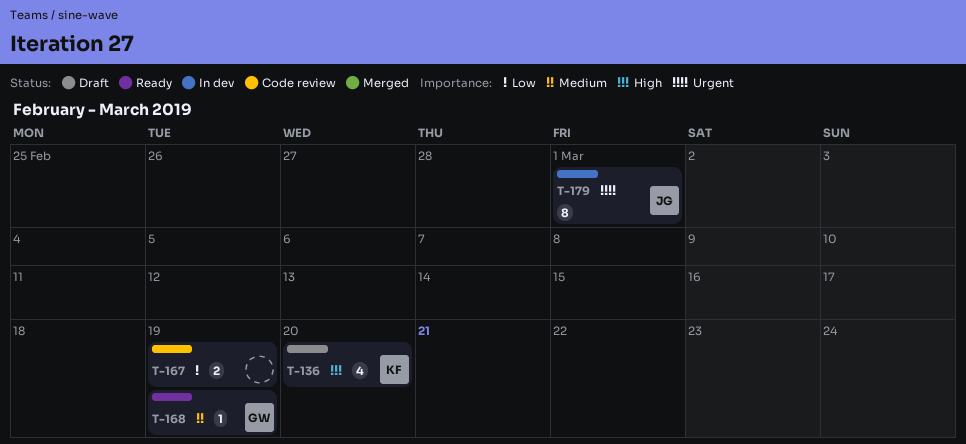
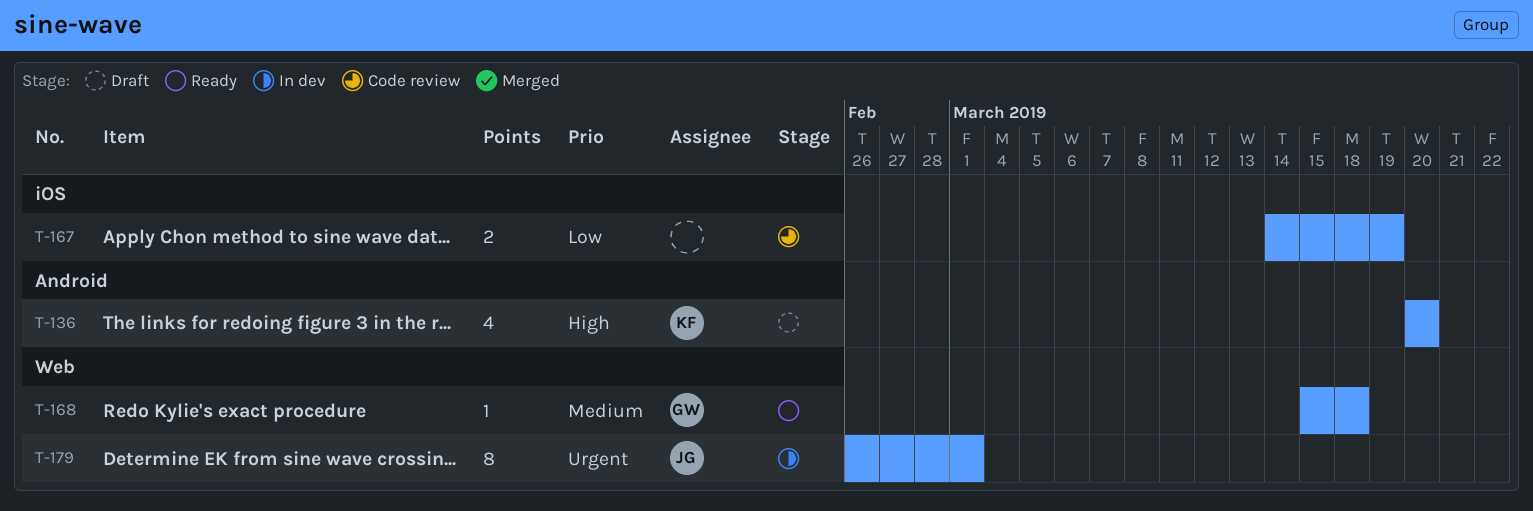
T-168, due: Mar 19 -> Mar 18

